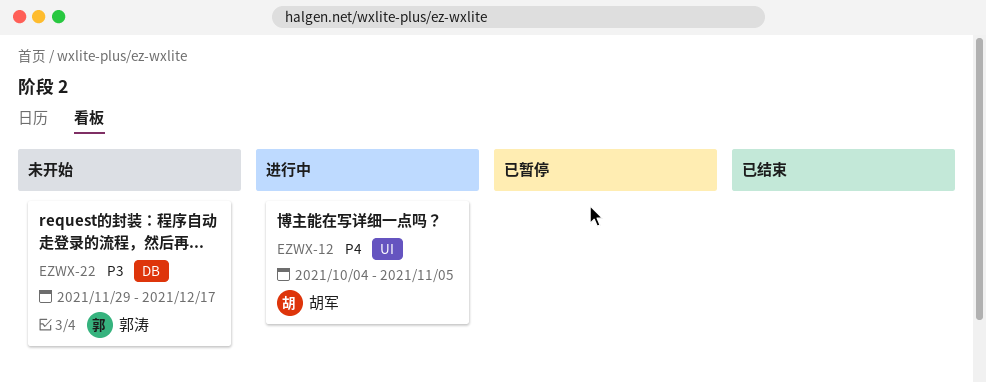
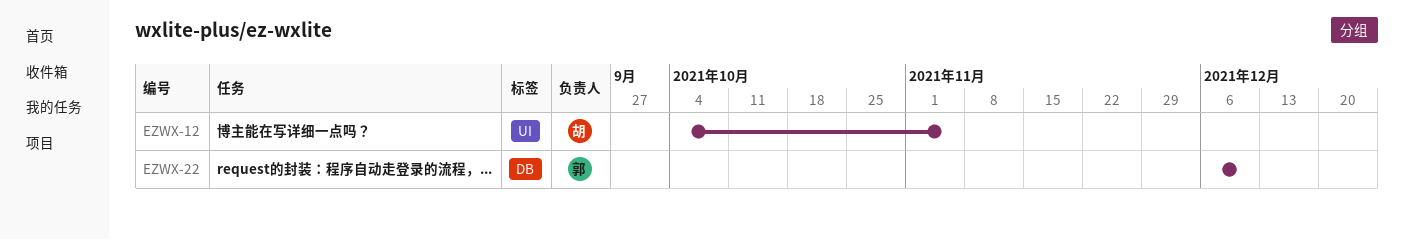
EZWX-22, start: Nov 29 -> Dec 6
EZWX-22, due: Dec 17 -> Dec 10

